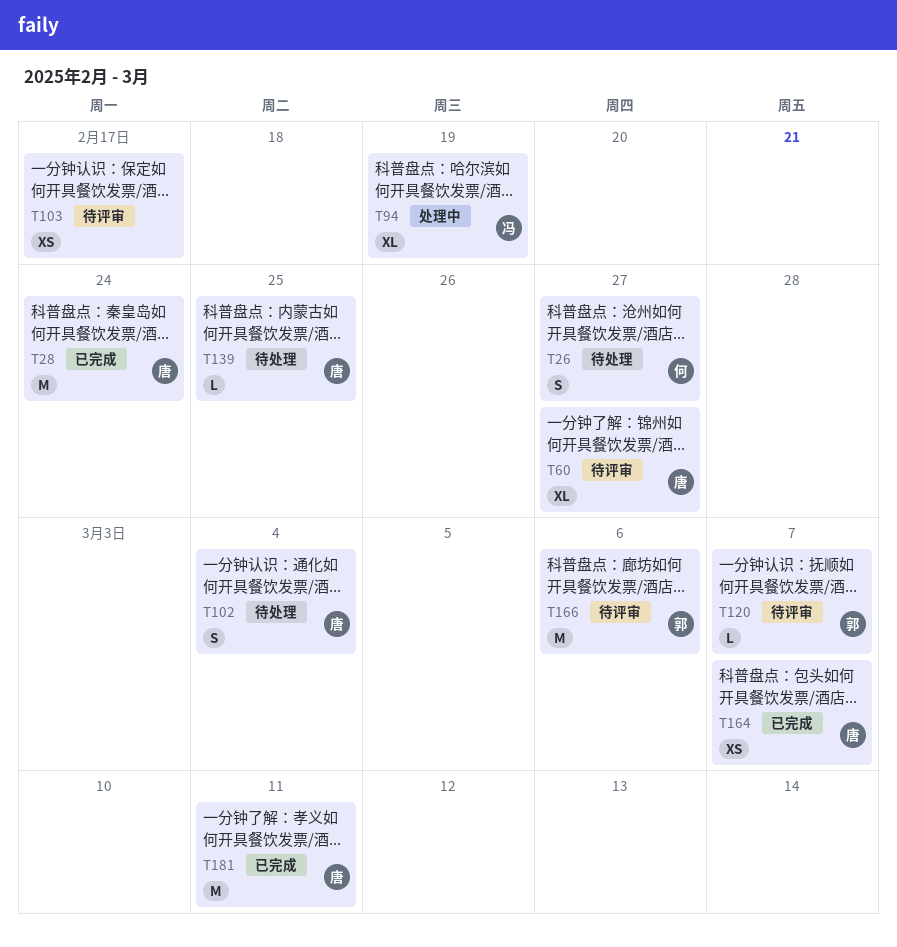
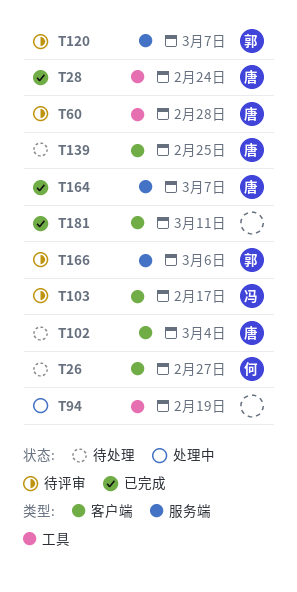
T60, due: Feb 27 -> Feb 28
T94, owner: 冯 -> none
T103, owner: none -> 冯
T181, owner: 唐 -> none

